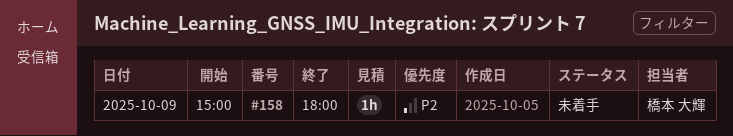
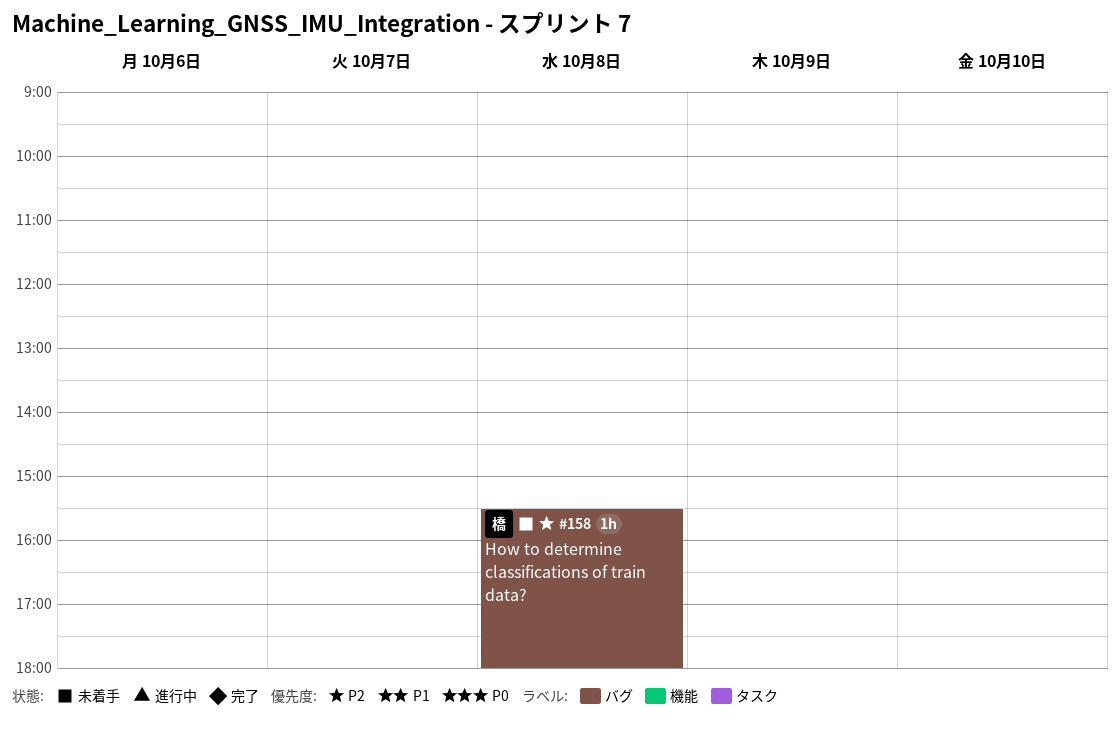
#158, day: Oct 9 -> Oct 8
#158, begins: 15:00 -> 15:30

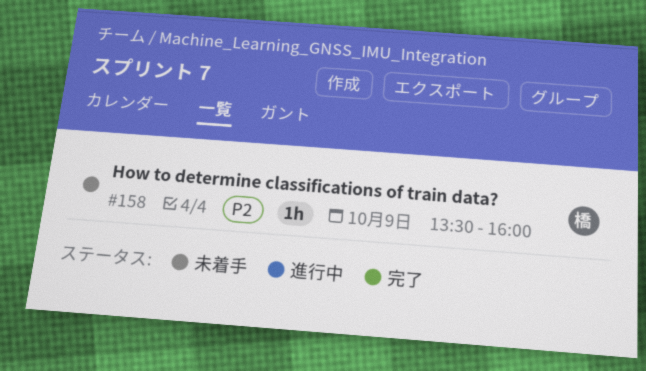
#158, day: Oct 8 -> Oct 9
#158, begins: 15:30 -> 13:30
#158, ends: 18:00 -> 16:00

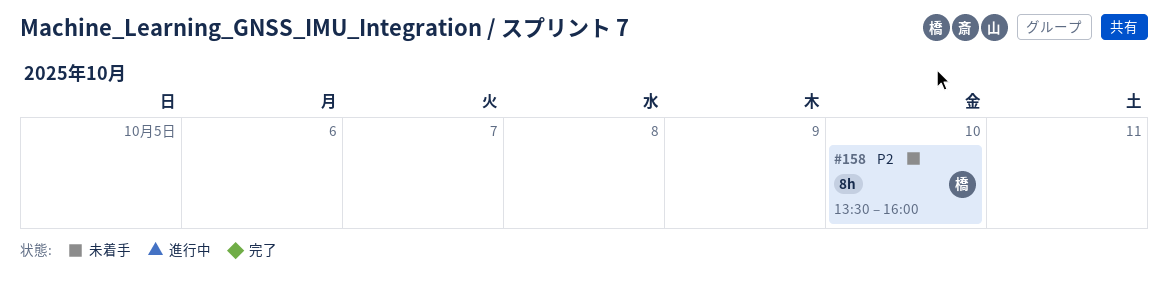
#158, estimate: 1h -> 8h
#158, day: Oct 9 -> Oct 10

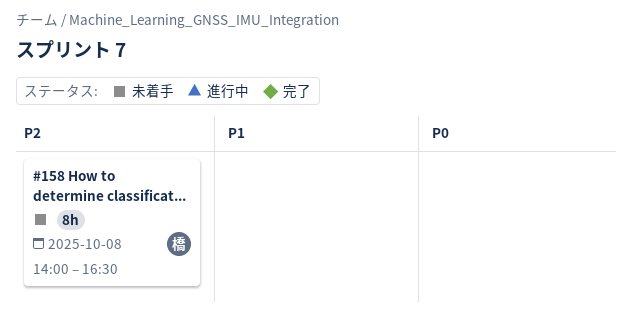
#158, day: Oct 10 -> Oct 8
#158, begins: 13:30 -> 14:00
#158, ends: 16:00 -> 16:30

